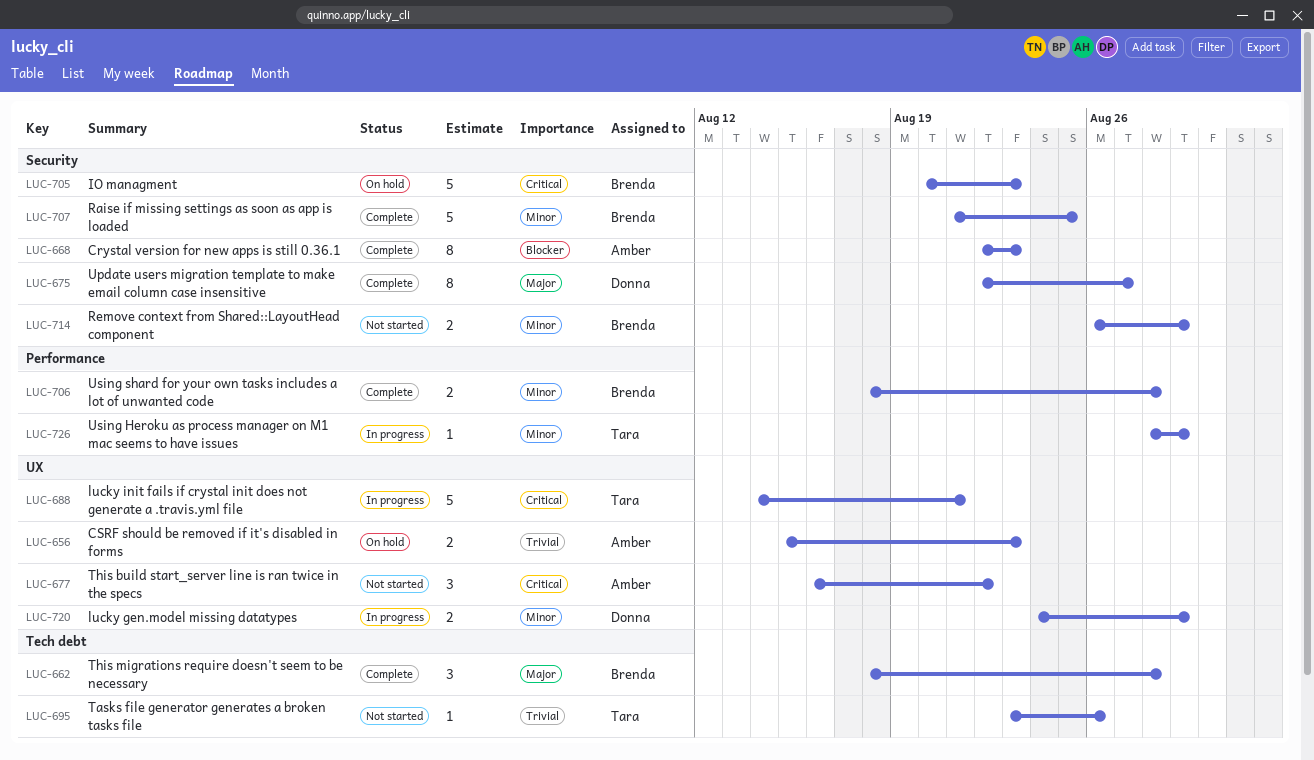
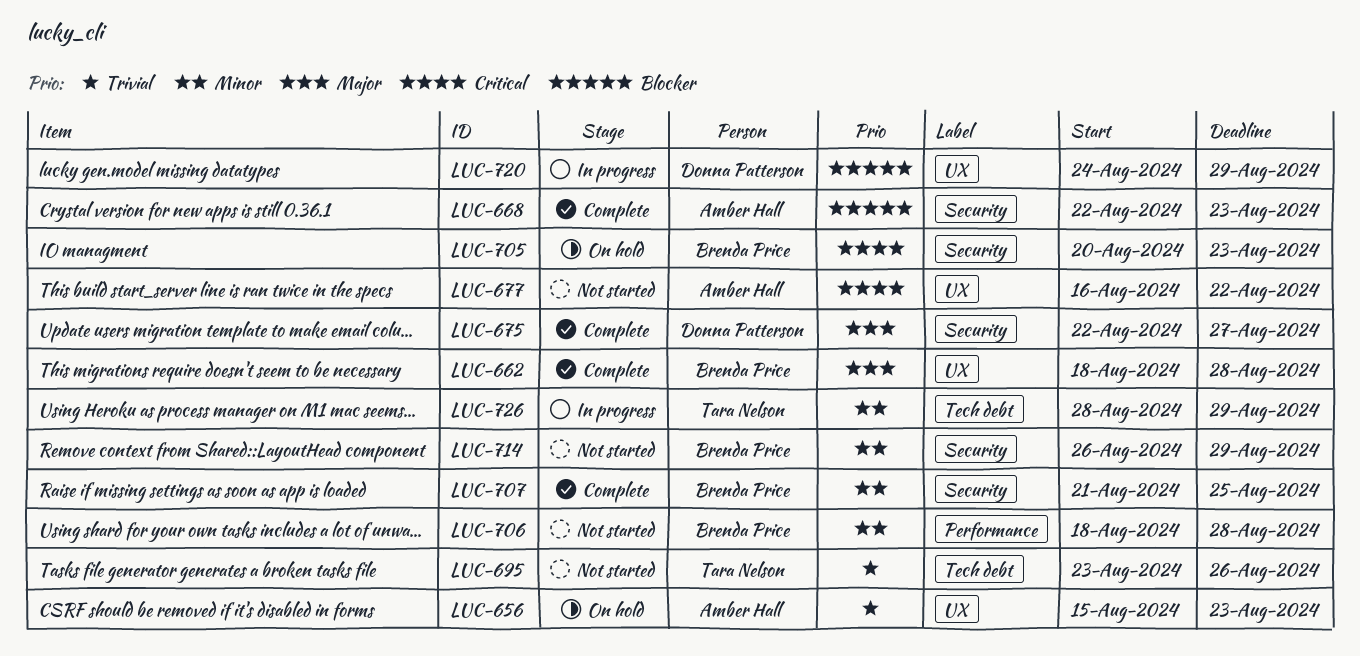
LUC-662, label: Tech debt -> UX
LUC-688: present -> none
LUC-706, status: Complete -> Not started
LUC-720, priority: Minor -> Blocker
LUC-726, label: Performance -> Tech debt

